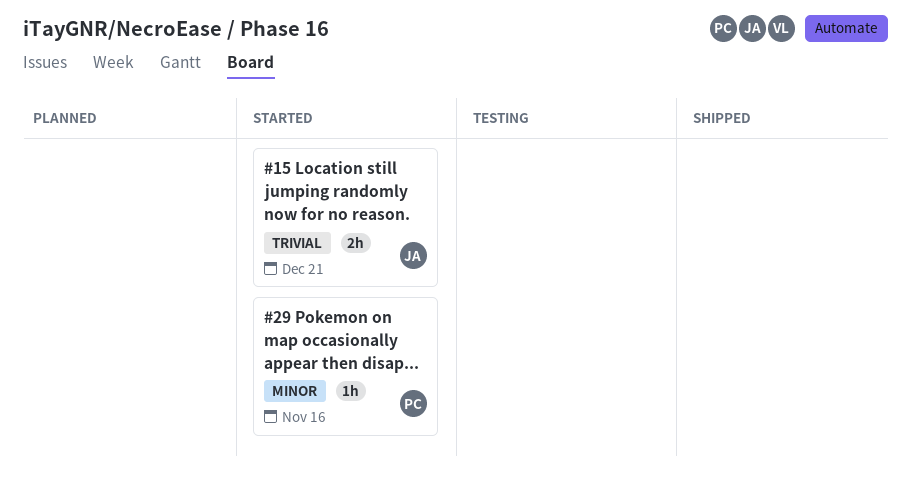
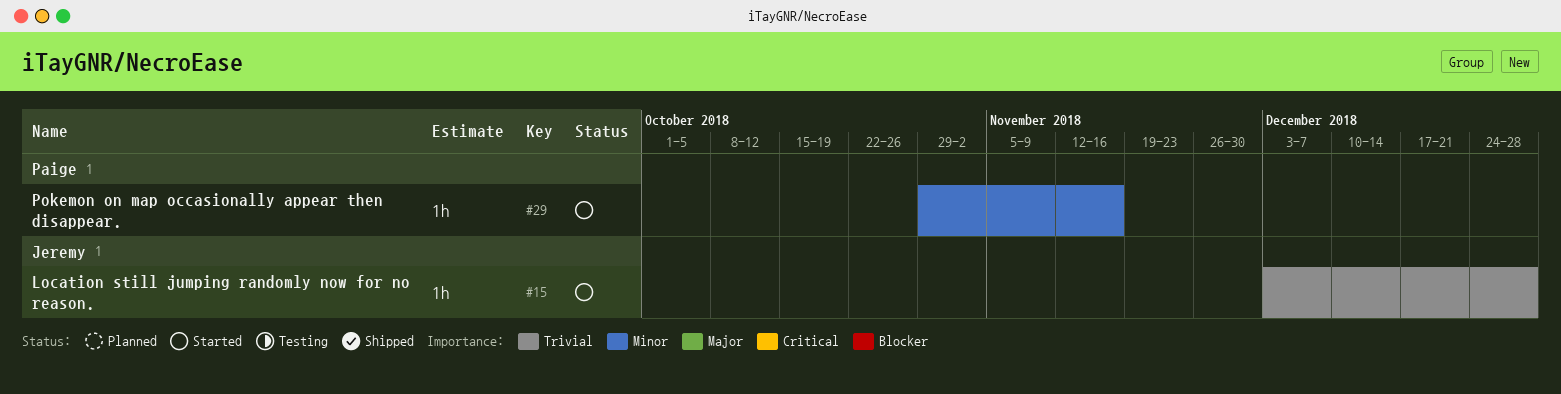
#15, estimate: 2h -> 1h
#15, due: Dec 21 -> Dec 28

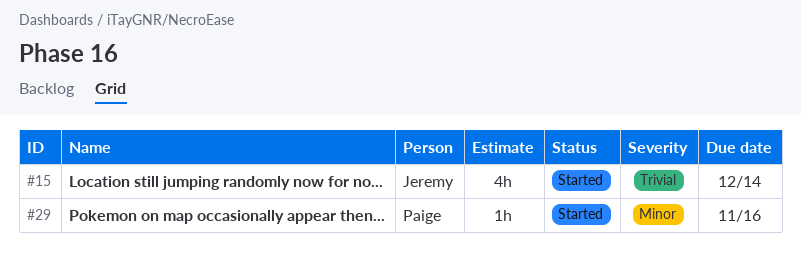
#15, estimate: 1h -> 4h
#15, due: Dec 28 -> Dec 14

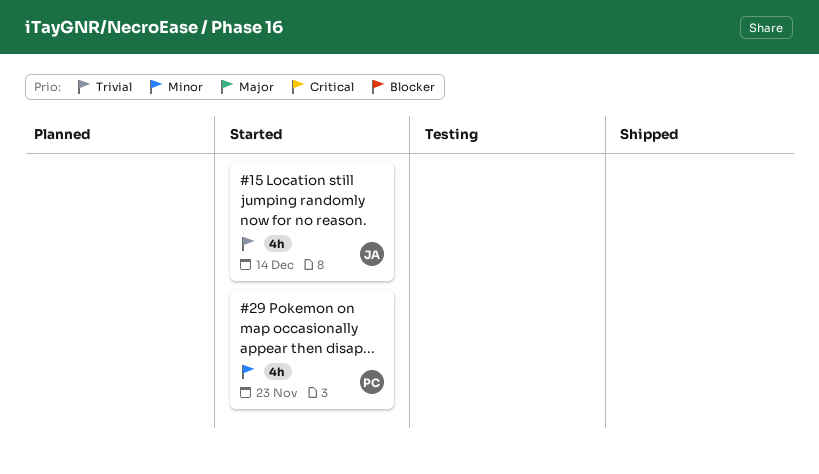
#29, estimate: 1h -> 4h
#29, due: Nov 16 -> Nov 23

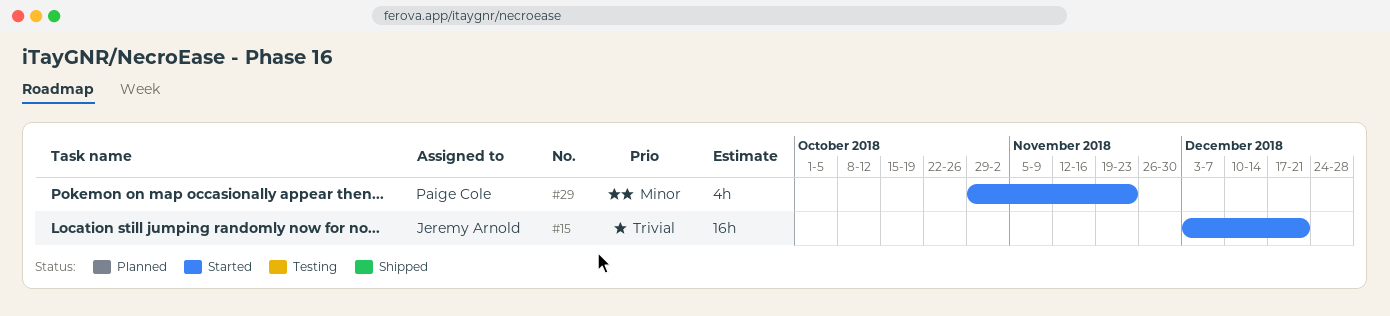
#15, estimate: 4h -> 16h
#15, due: Dec 14 -> Dec 21

